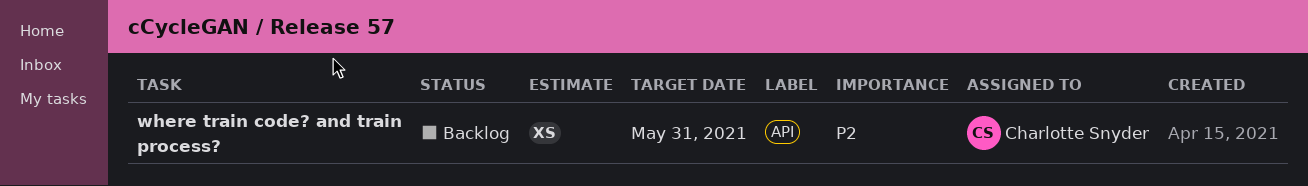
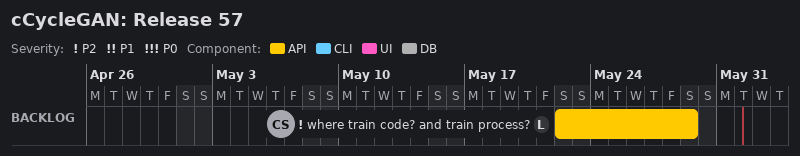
where train code? and train process?, estimate: XS -> L
where train code? and train process?, due: May 31 -> May 29

